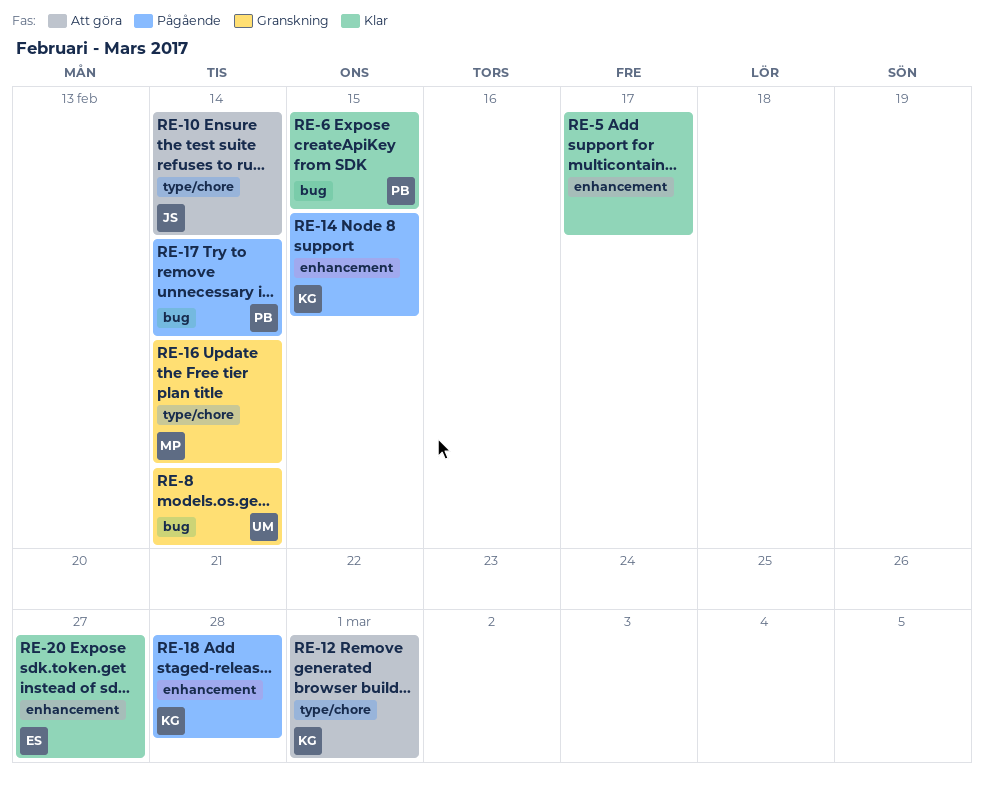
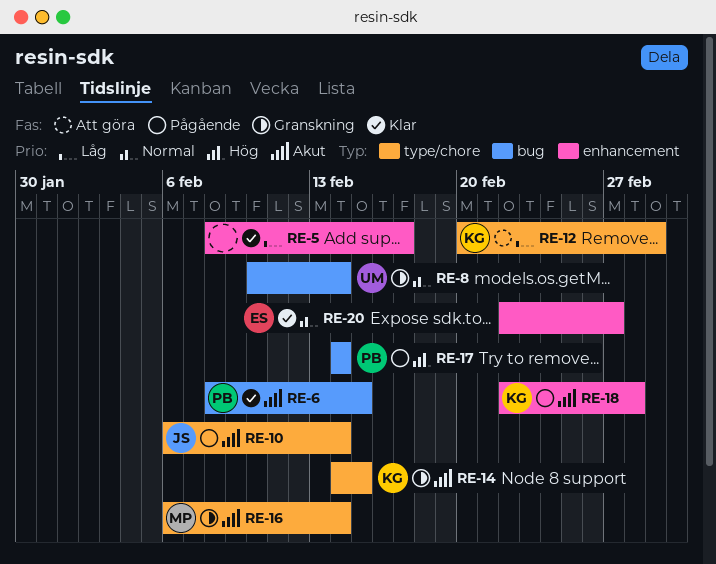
RE-10, status: Att göra -> Pågående
RE-14, status: Pågående -> Granskning
RE-14, label: enhancement -> type/chore

